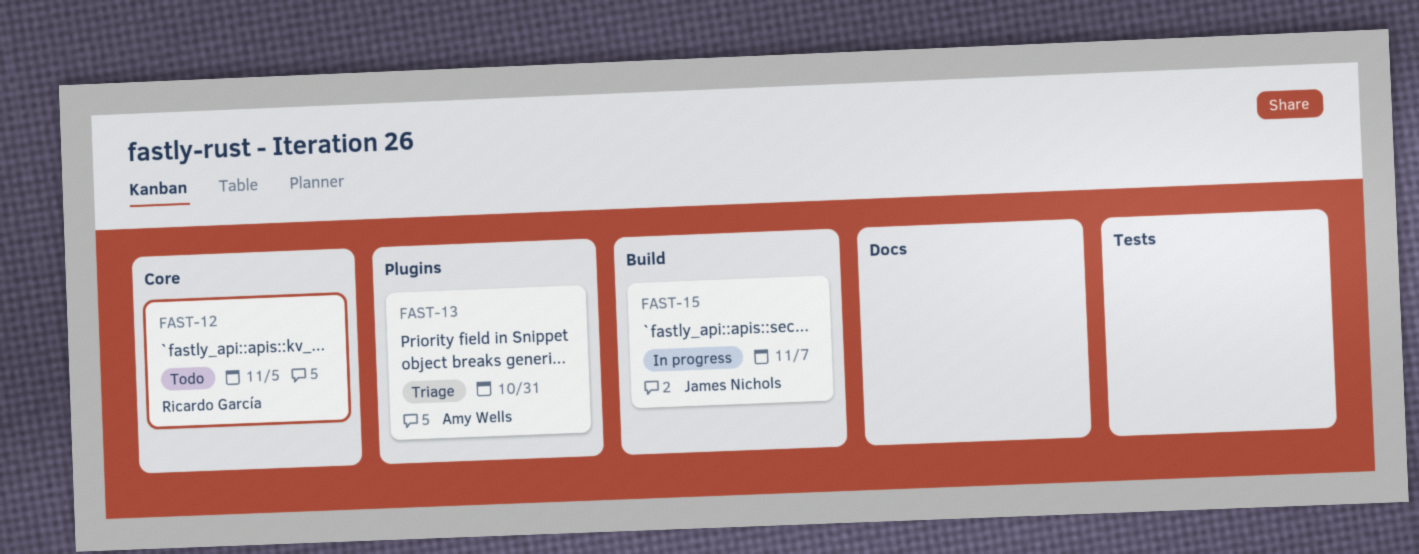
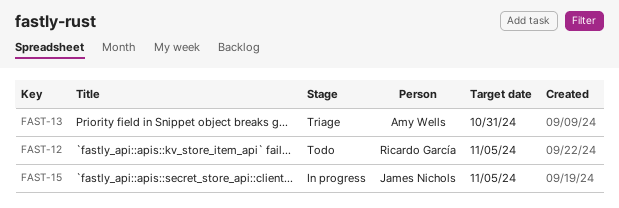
FAST-15, due: Nov 7 -> Nov 5

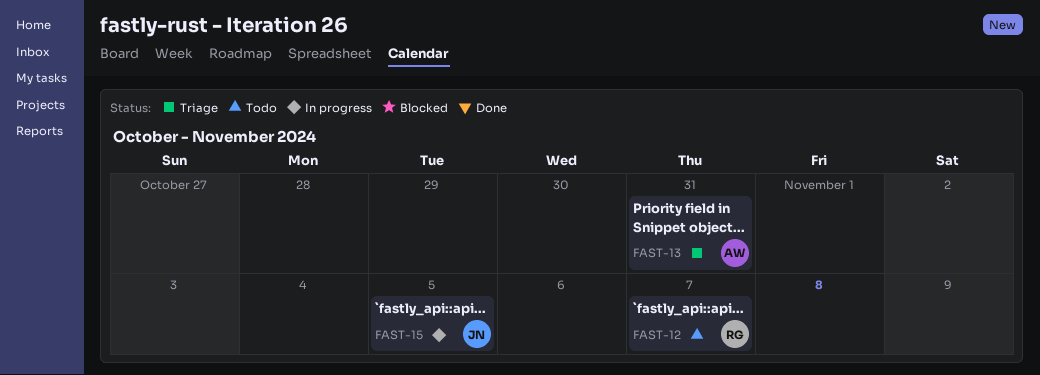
FAST-12, due: Nov 5 -> Nov 7

